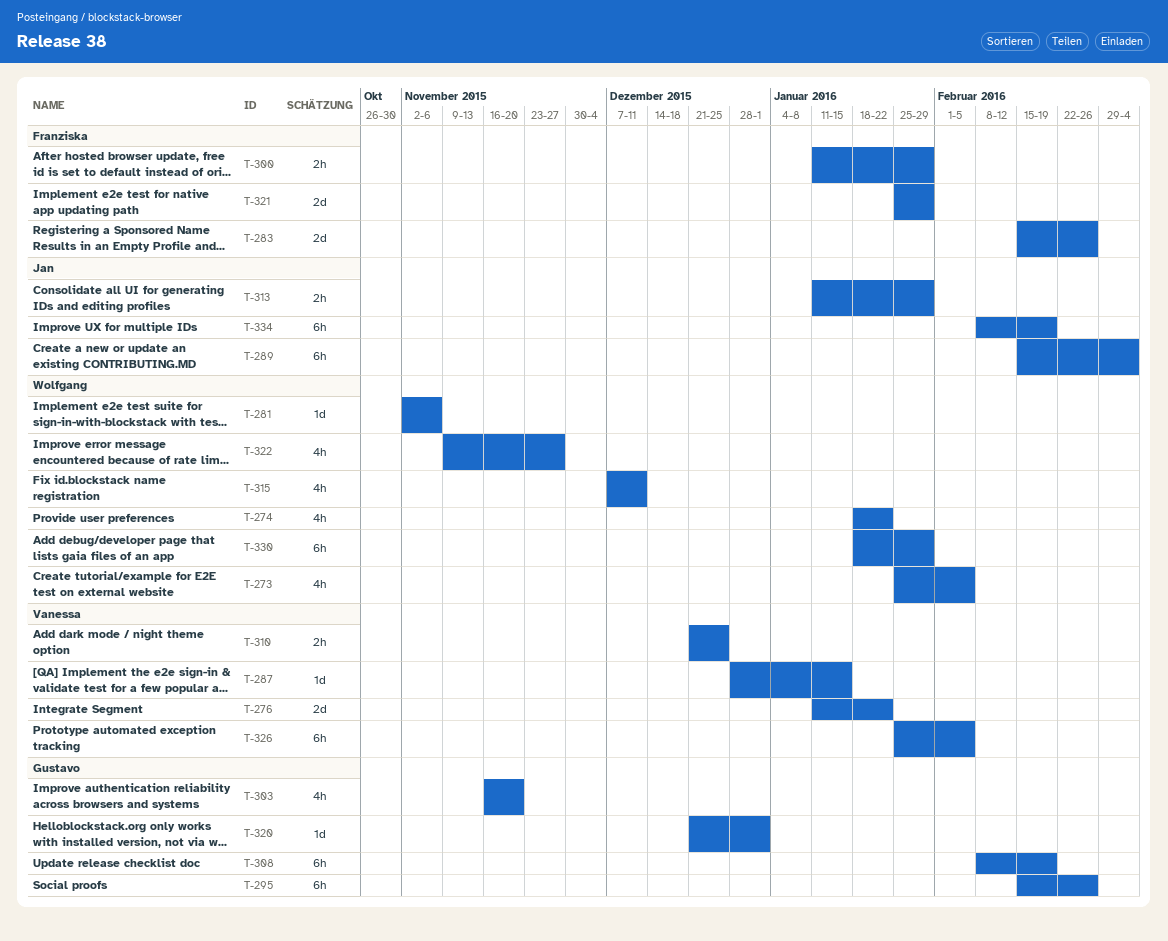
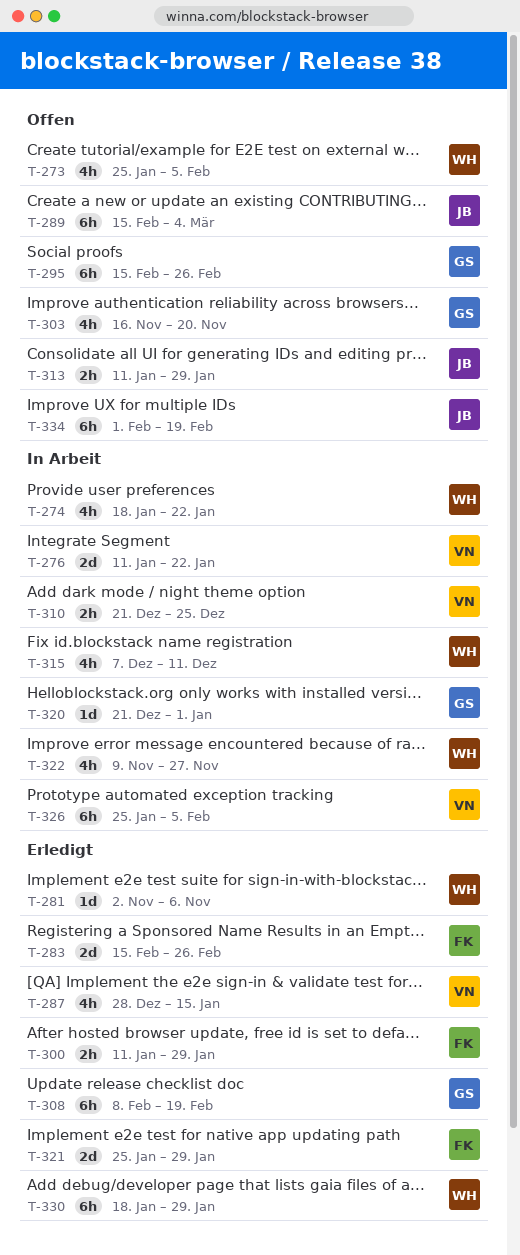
T-287, estimate: 1d -> 4h
T-334, start: Feb 8 -> Feb 1

